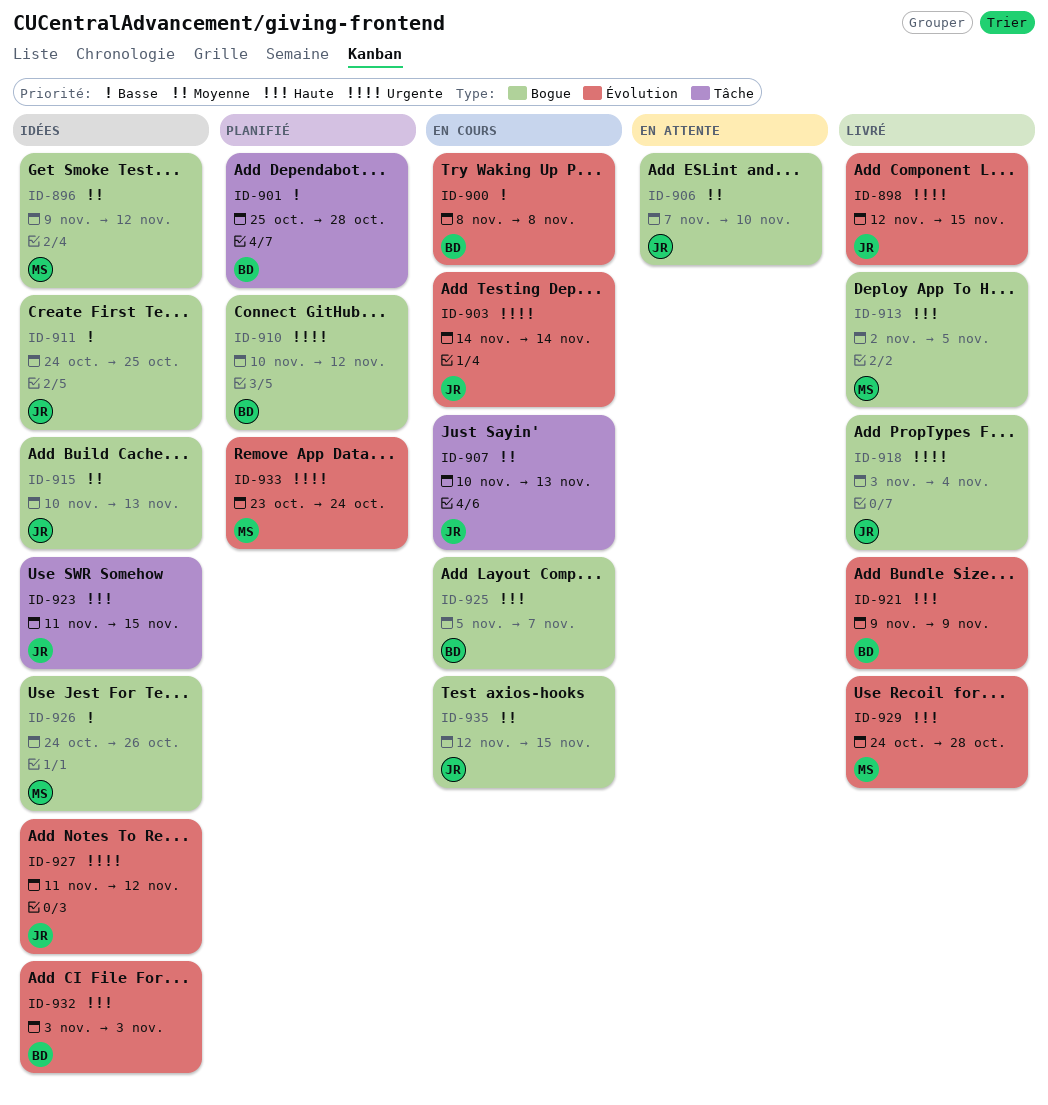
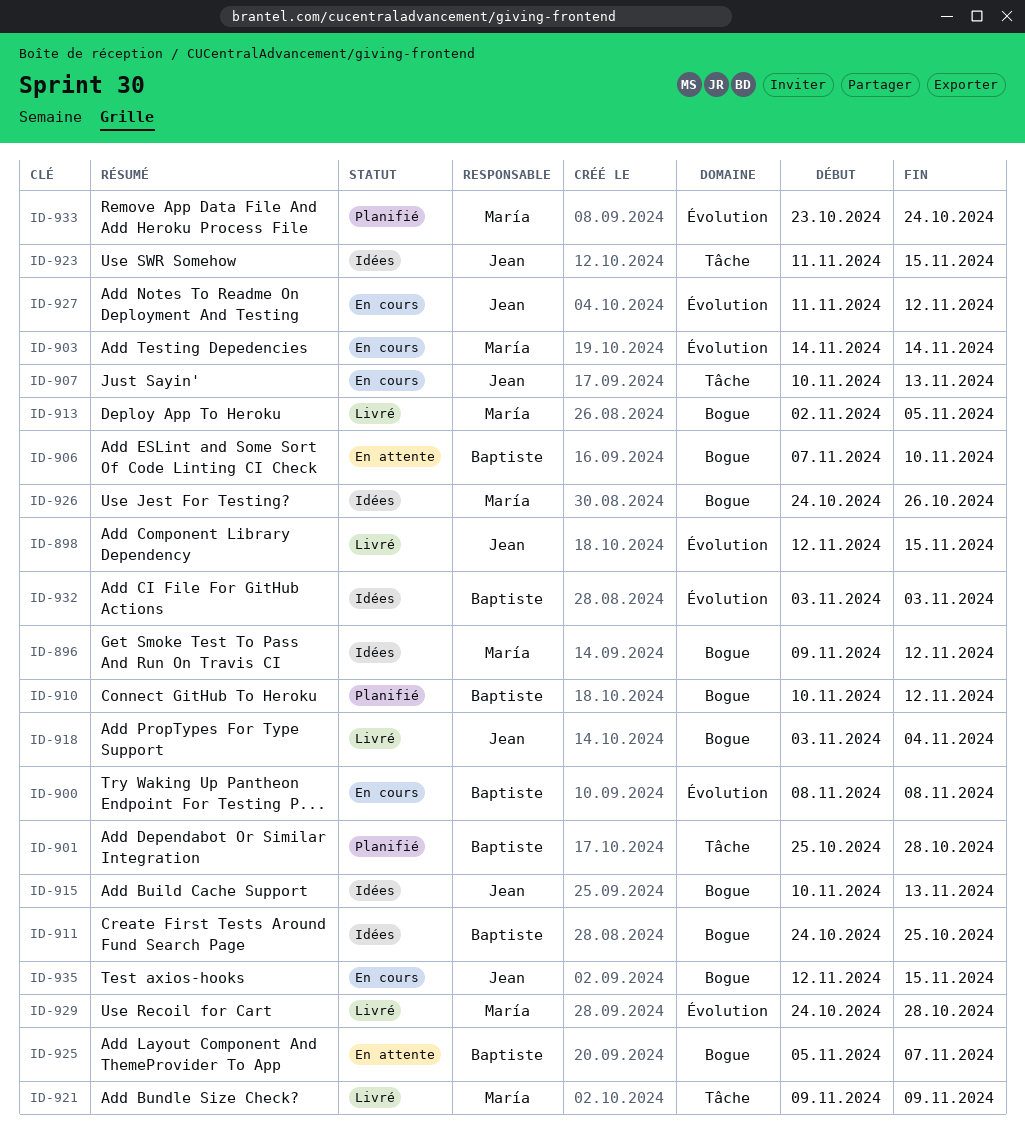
ID-903, owner: Jean -> María
ID-906, owner: Jean -> Baptiste
ID-911, owner: Jean -> Baptiste
ID-921, owner: Baptiste -> María
ID-921, label: Évolution -> Tâche
ID-925, status: En cours -> En attente
ID-927, status: Idées -> En cours

